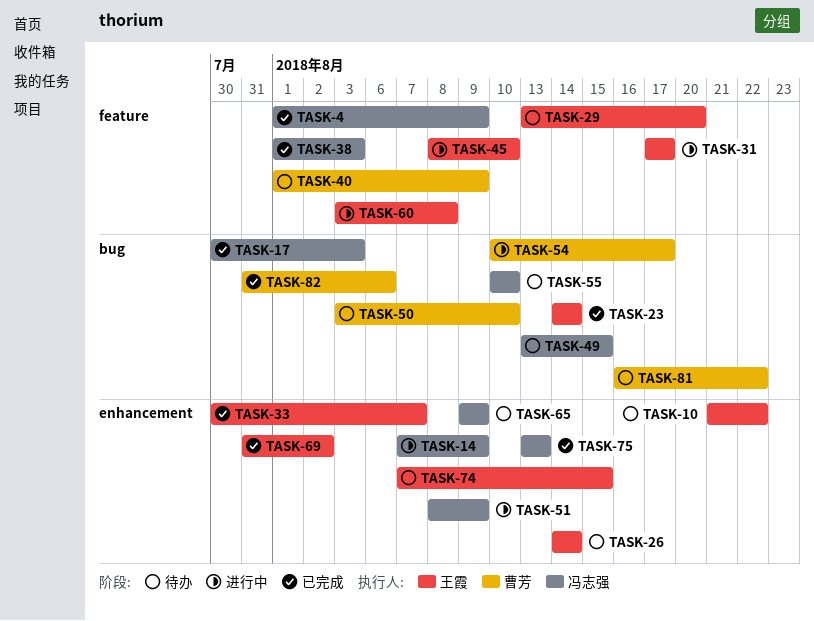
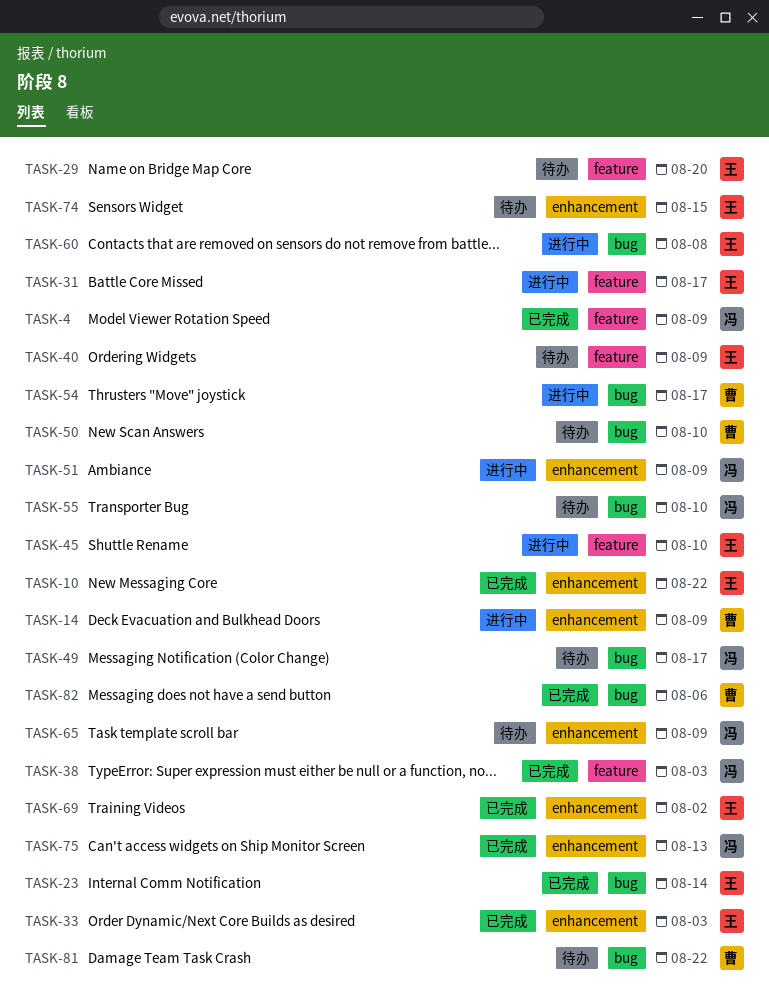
TASK-10, status: 待办 -> 已完成
TASK-14, owner: 冯志强 -> 曹芳
TASK-17: present -> none
TASK-26: present -> none
TASK-33, due: Aug 7 -> Aug 3
TASK-40, owner: 曹芳 -> 王霞
TASK-49, due: Aug 15 -> Aug 17
TASK-60, label: feature -> bug

